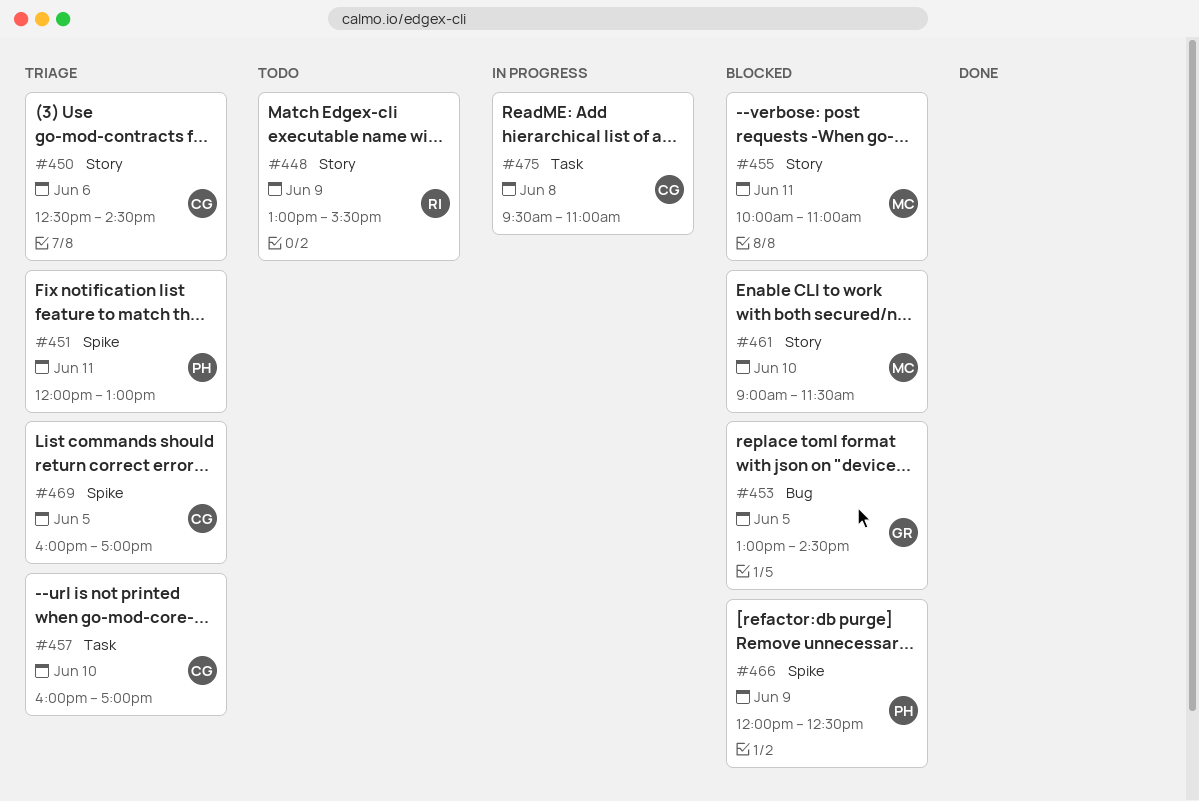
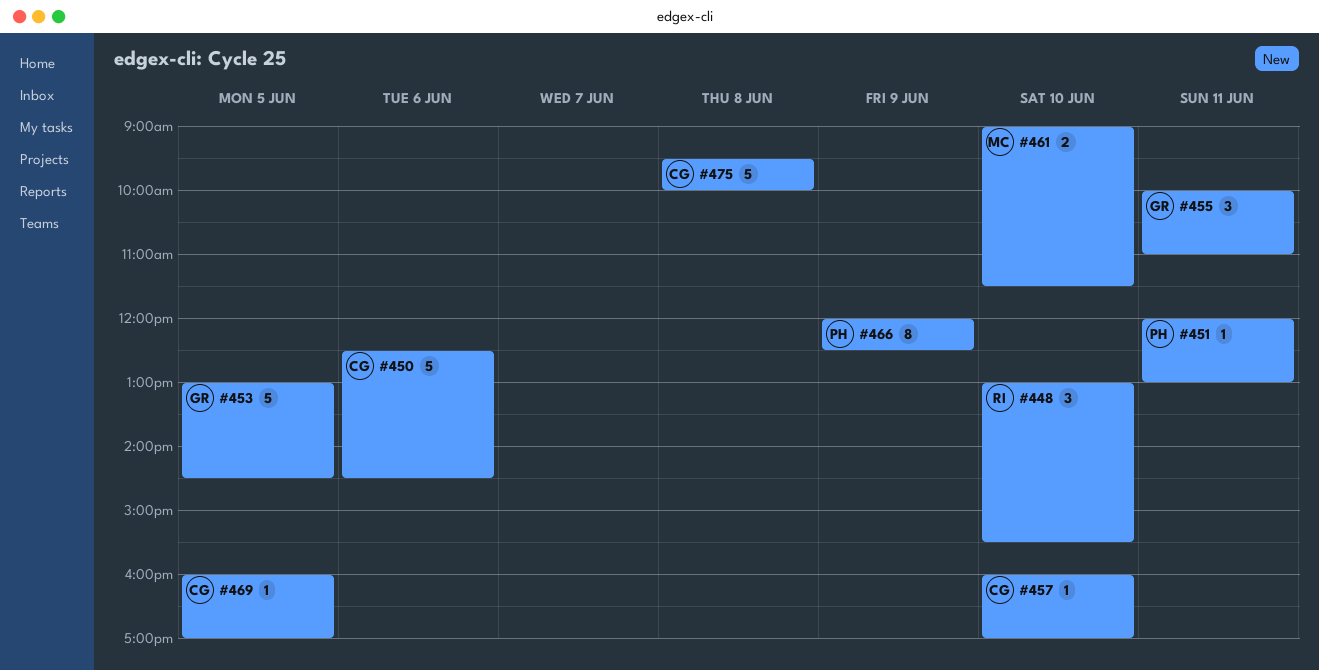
#448, day: Jun 9 -> Jun 10
#455, owner: MC -> GR
#475, ends: 11:00 -> 10:00

